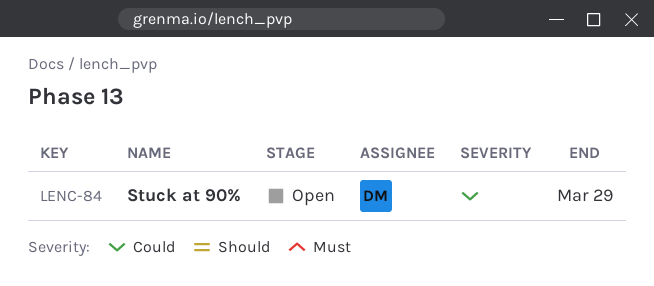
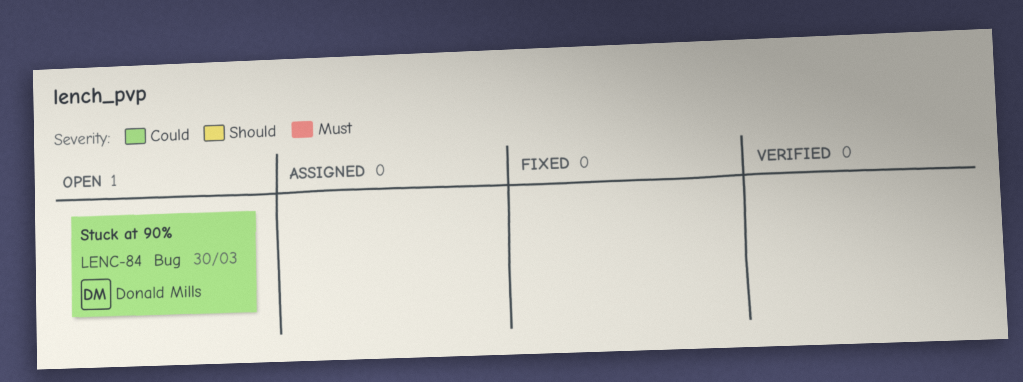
LENC-84, due: Mar 29 -> Mar 30

